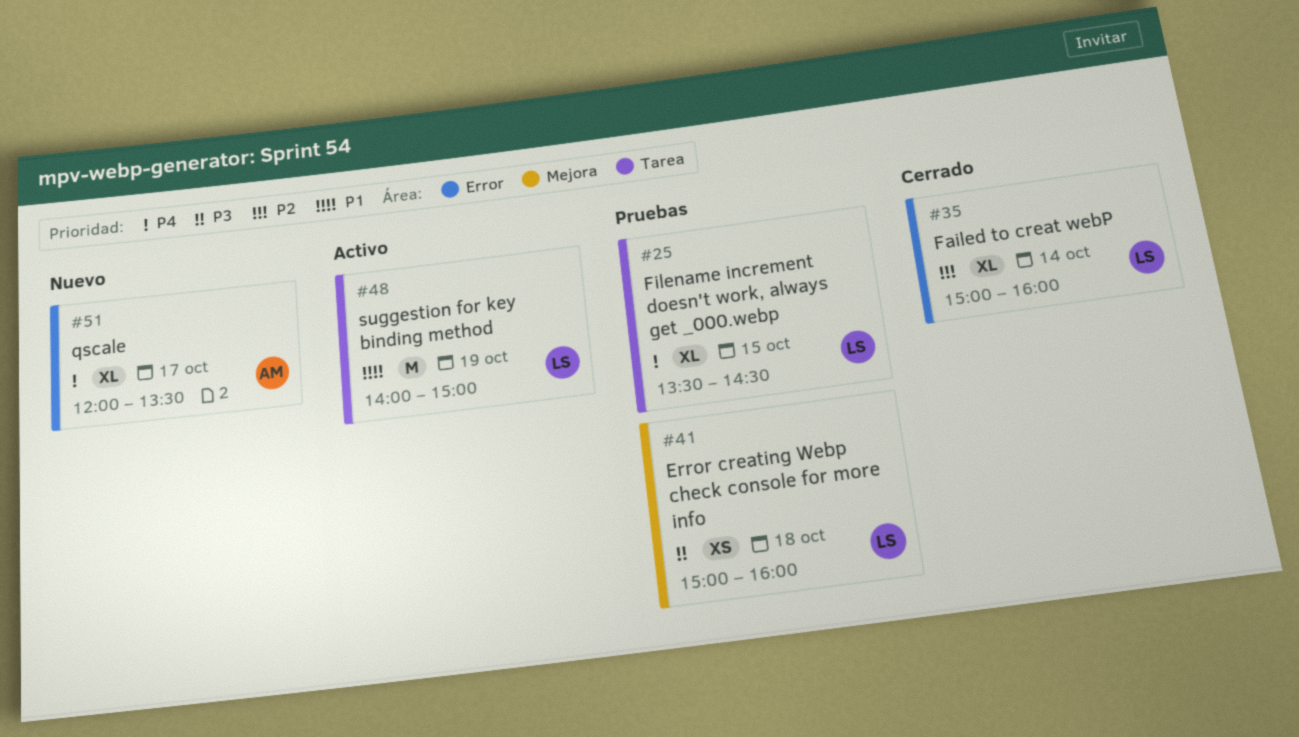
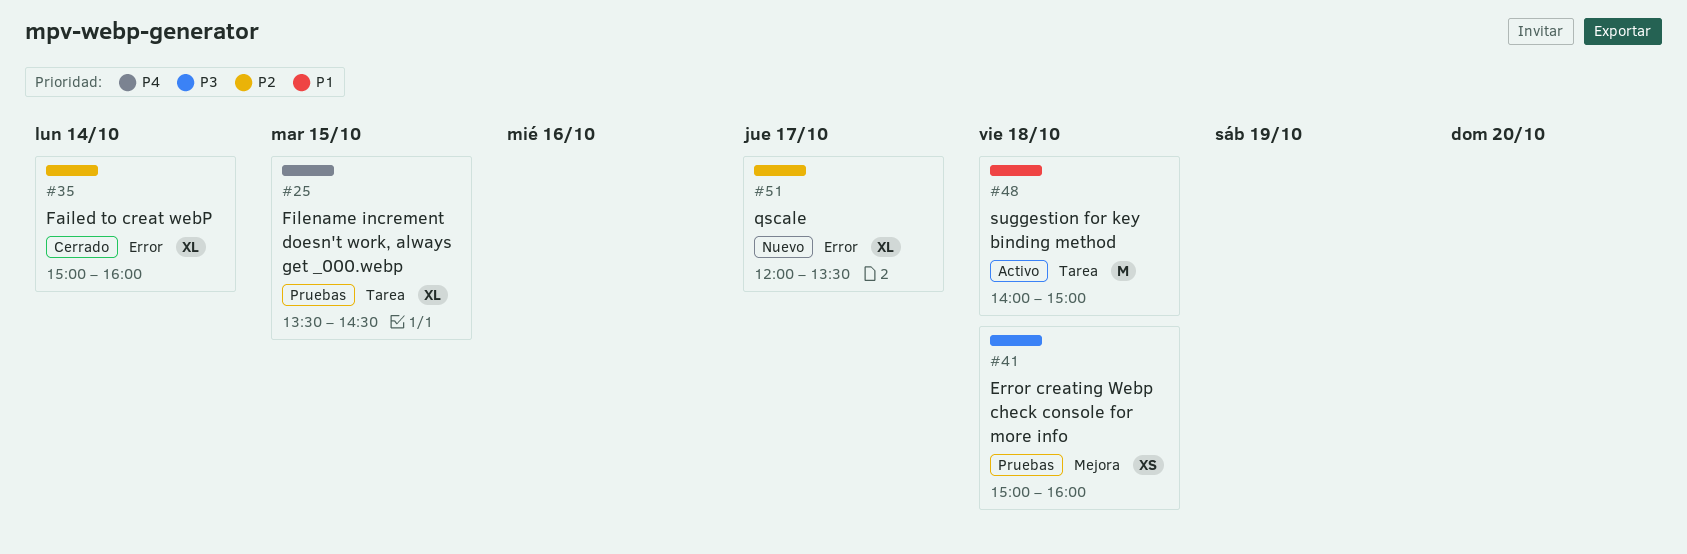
#48, day: Oct 19 -> Oct 18
#51, priority: P4 -> P2

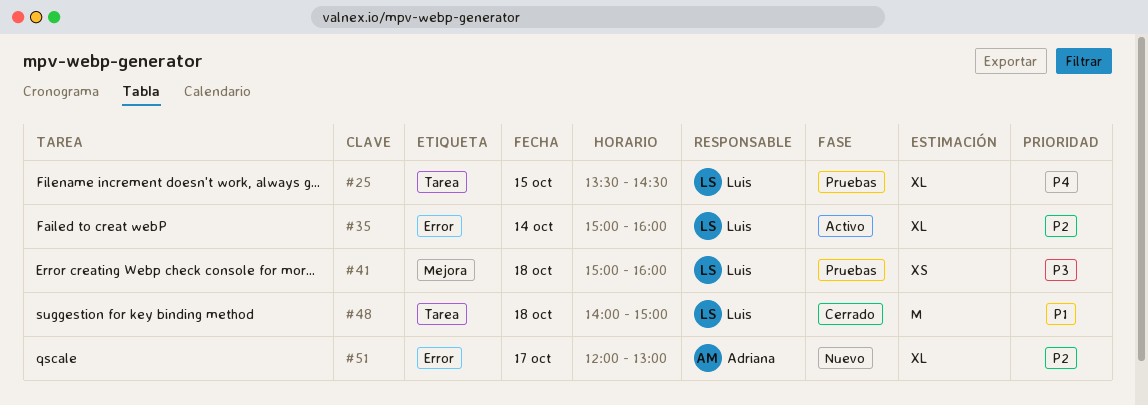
#35, status: Cerrado -> Activo
#48, status: Activo -> Cerrado
#51, ends: 13:30 -> 13:00

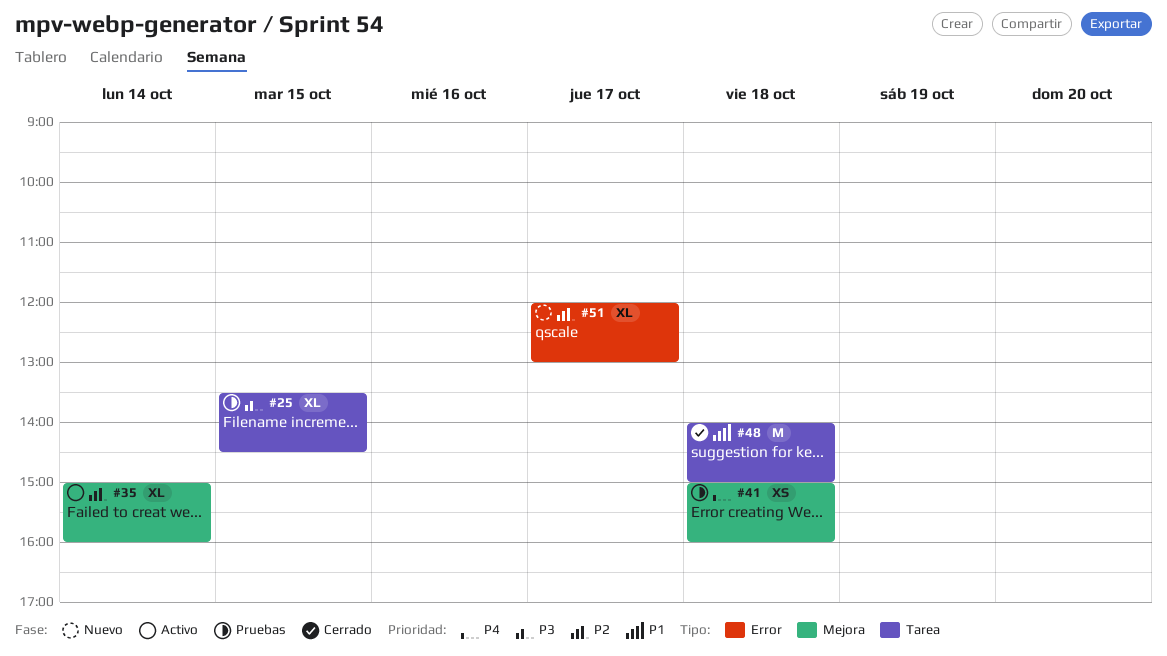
#25, priority: P4 -> P3
#35, label: Error -> Mejora
#41, priority: P3 -> P4

